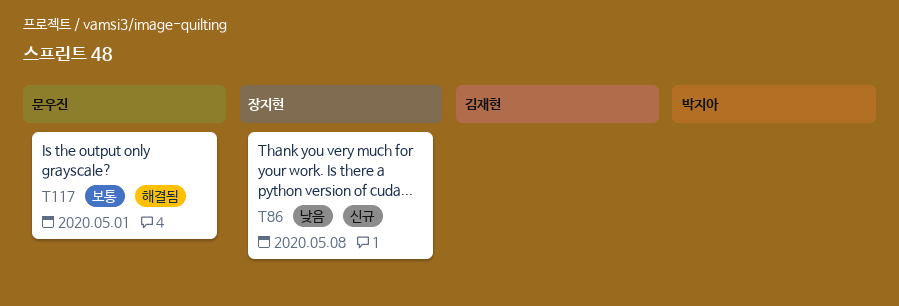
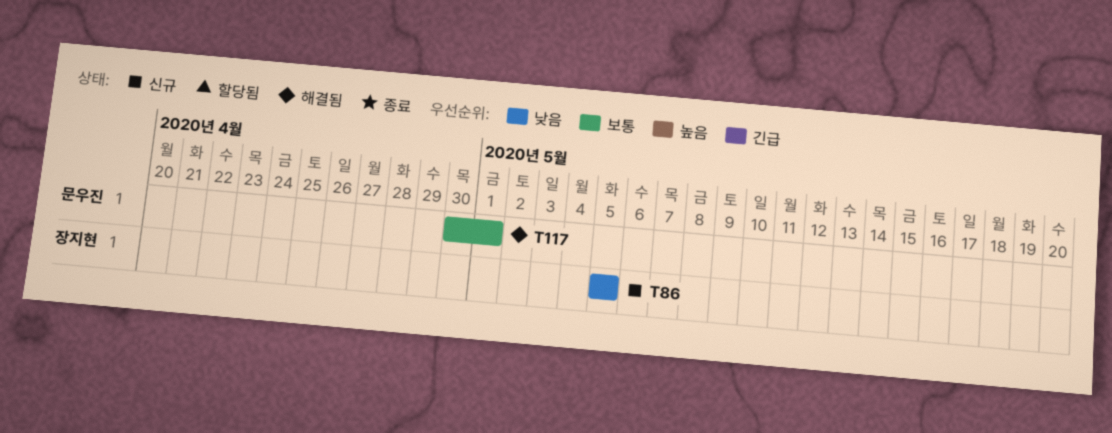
T86, due: May 8 -> May 5

